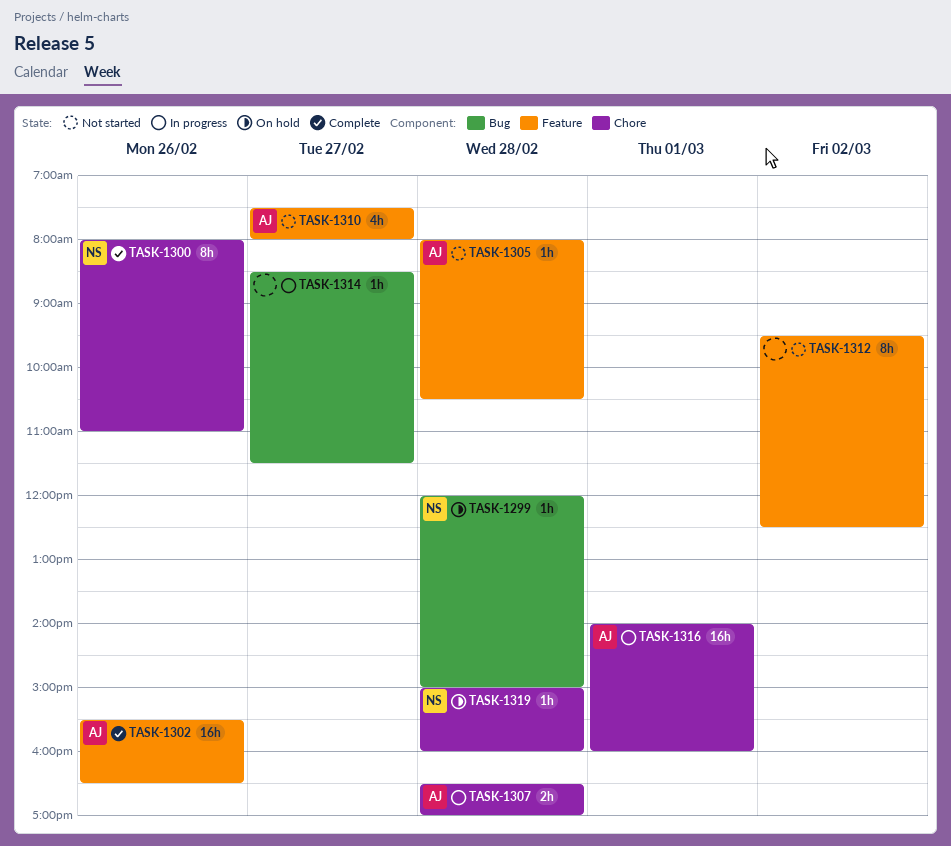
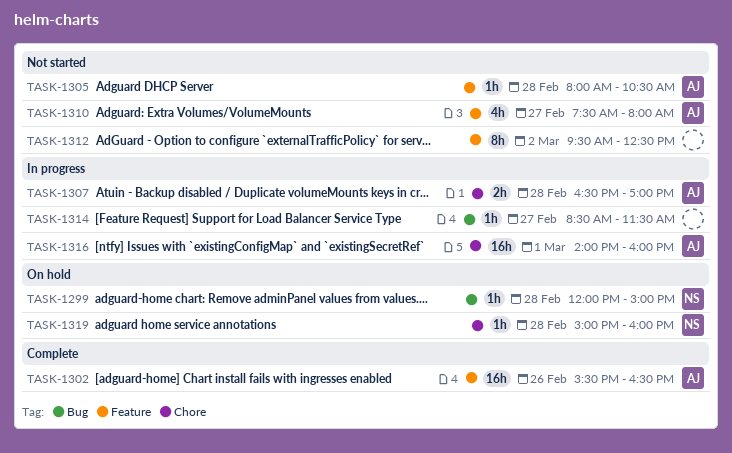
TASK-1300: present -> none

